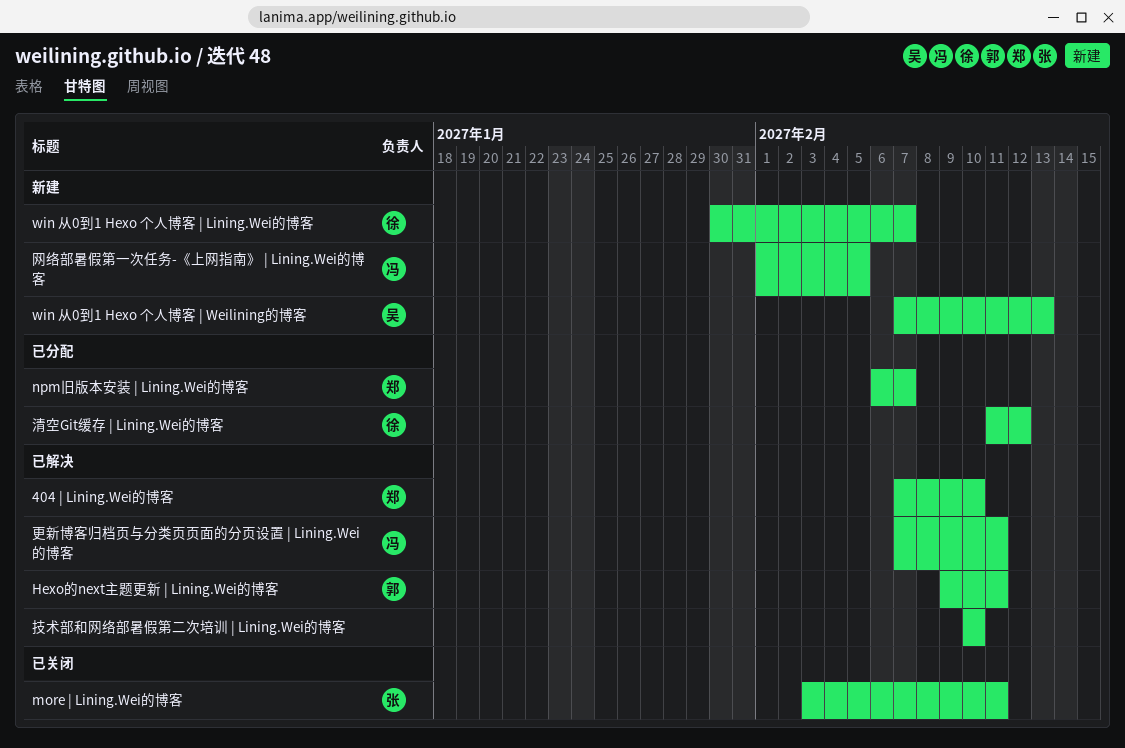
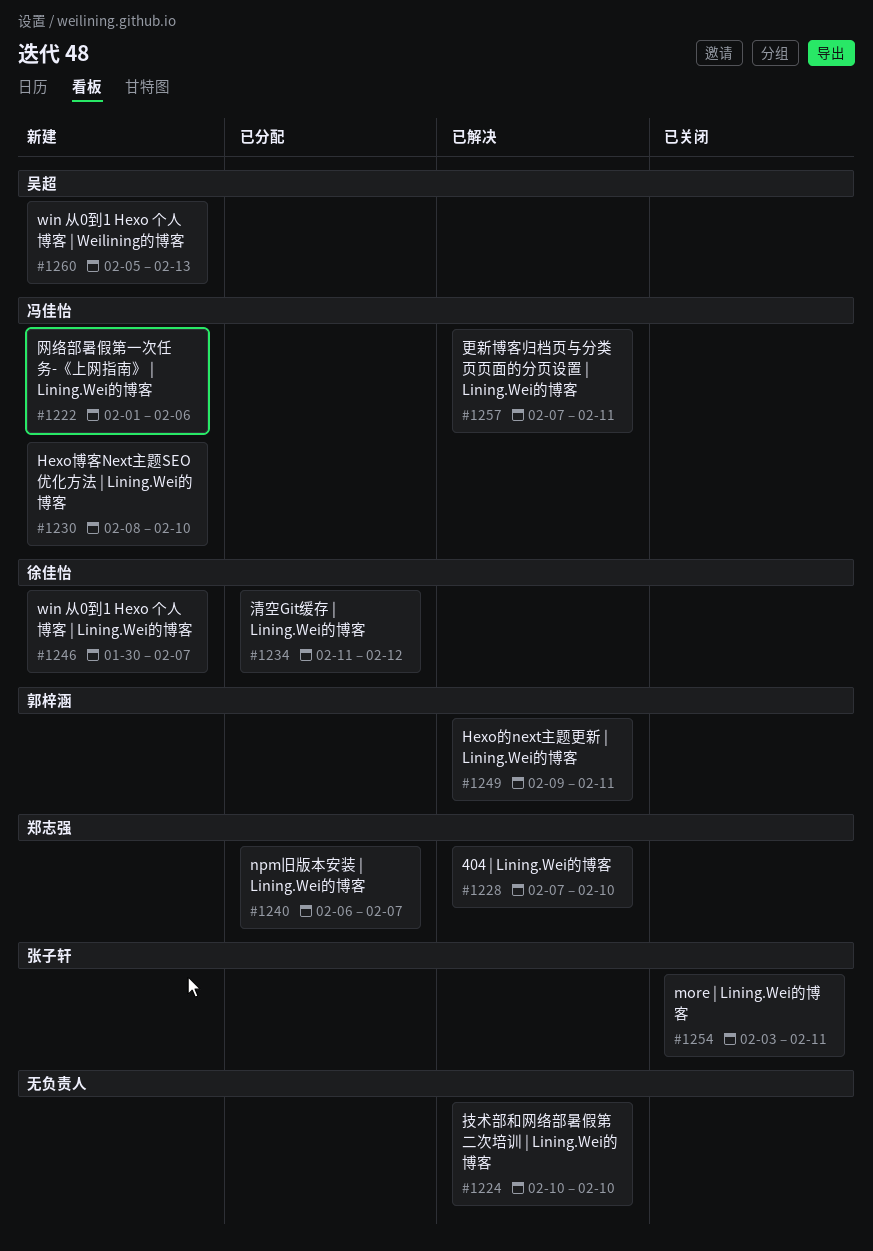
Hexo博客Next主题SEO优化方法 | Lining.Wei的博客: none -> present
win 从0到1 Hexo 个人博客 | Weilining的博客, start: Feb 7 -> Feb 5
网络部暑假第一次任务-《上网指南》 | Lining.Wei的博客, due: Feb 5 -> Feb 6

